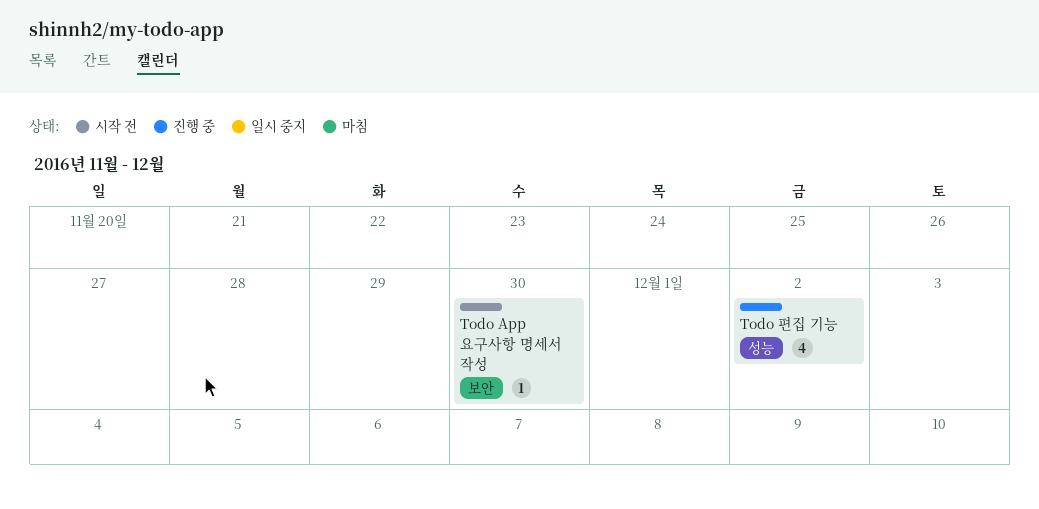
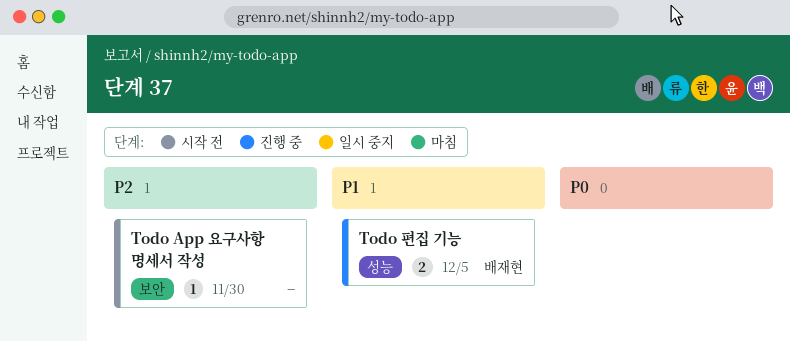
Todo 편집 기능, estimate: 4 -> 2
Todo 편집 기능, due: Dec 2 -> Dec 5

